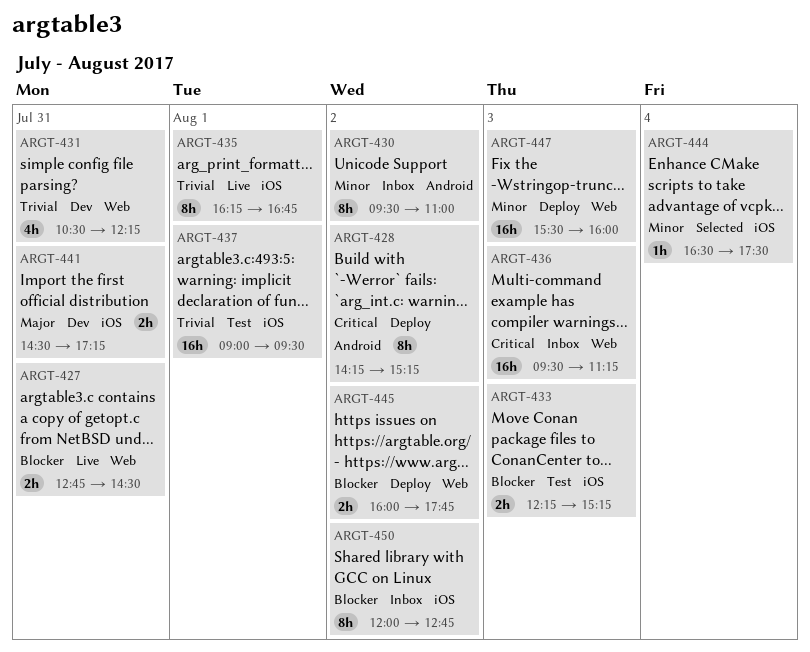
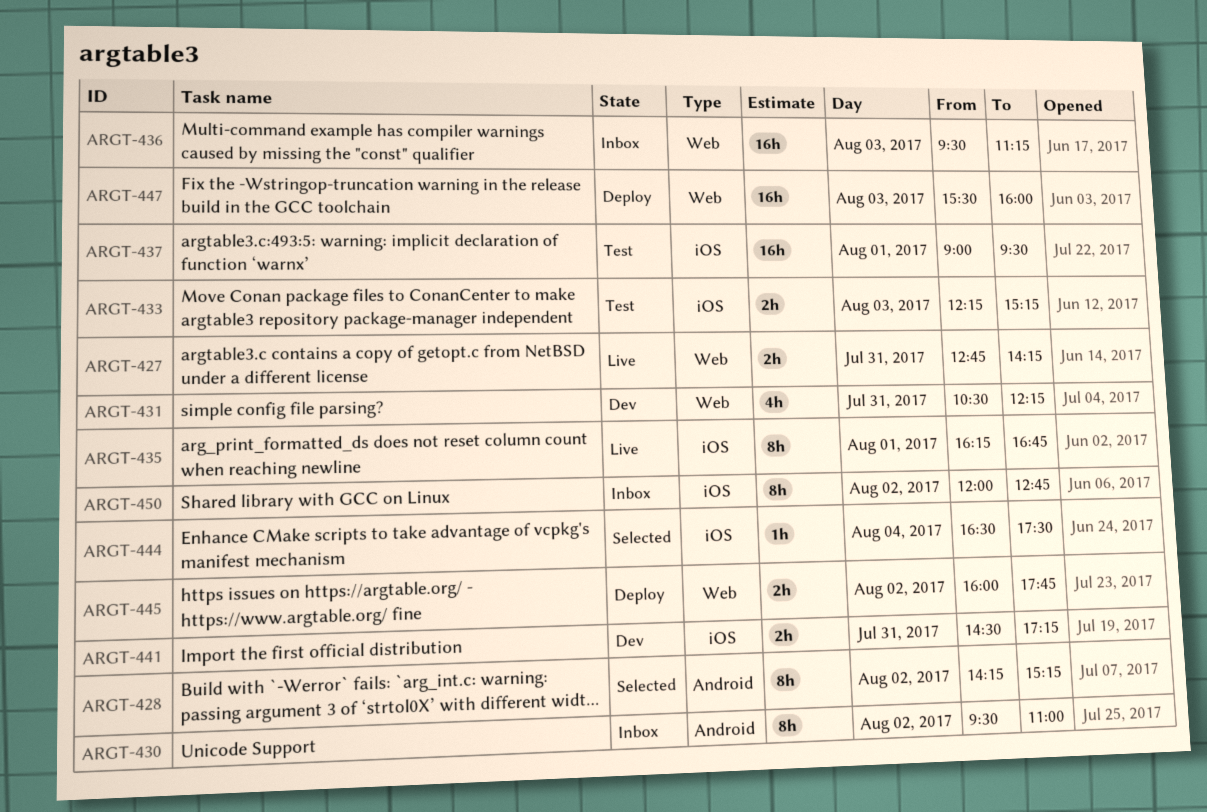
ARGT-427, ends: 14:30 -> 14:15
ARGT-428, status: Deploy -> Selected

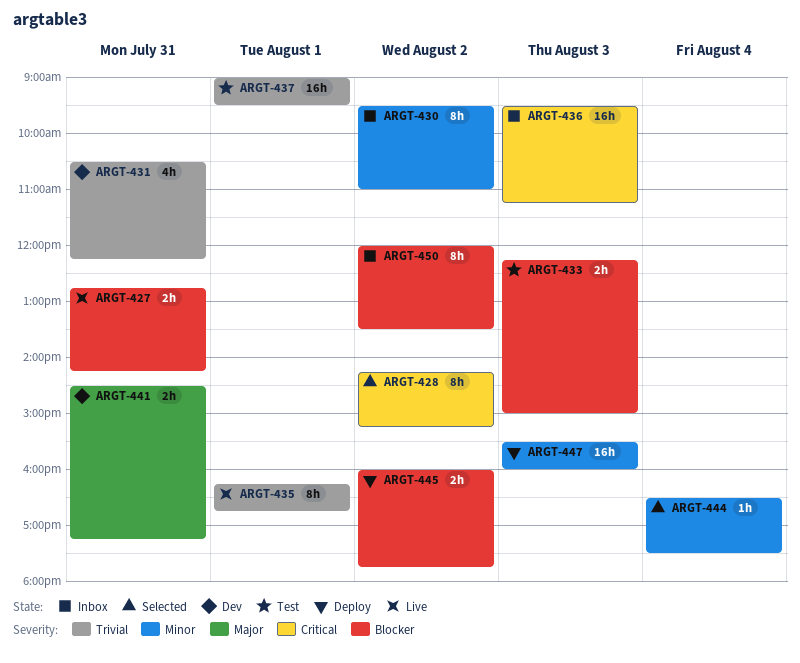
ARGT-433, ends: 15:15 -> 15:00
ARGT-450, ends: 12:45 -> 13:30

